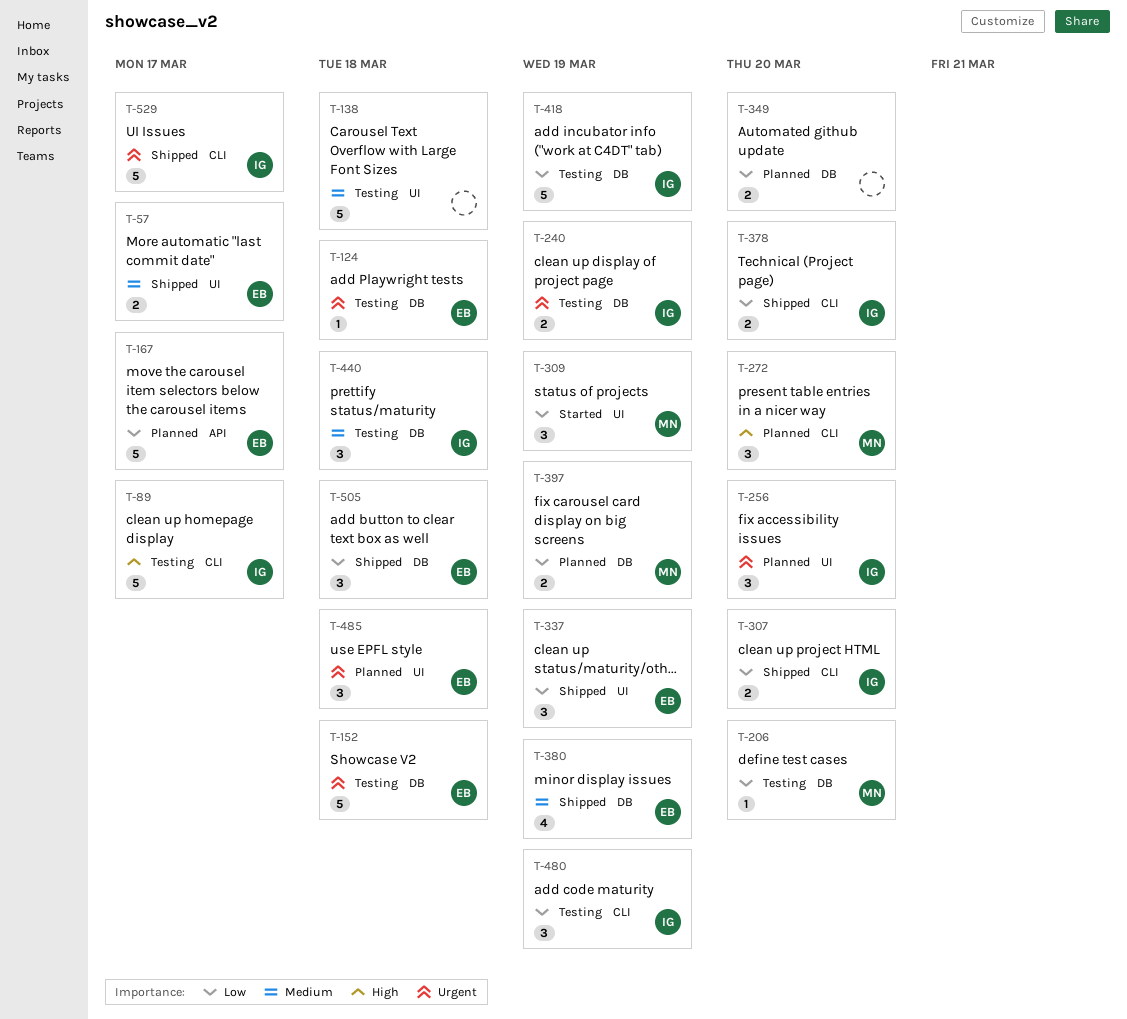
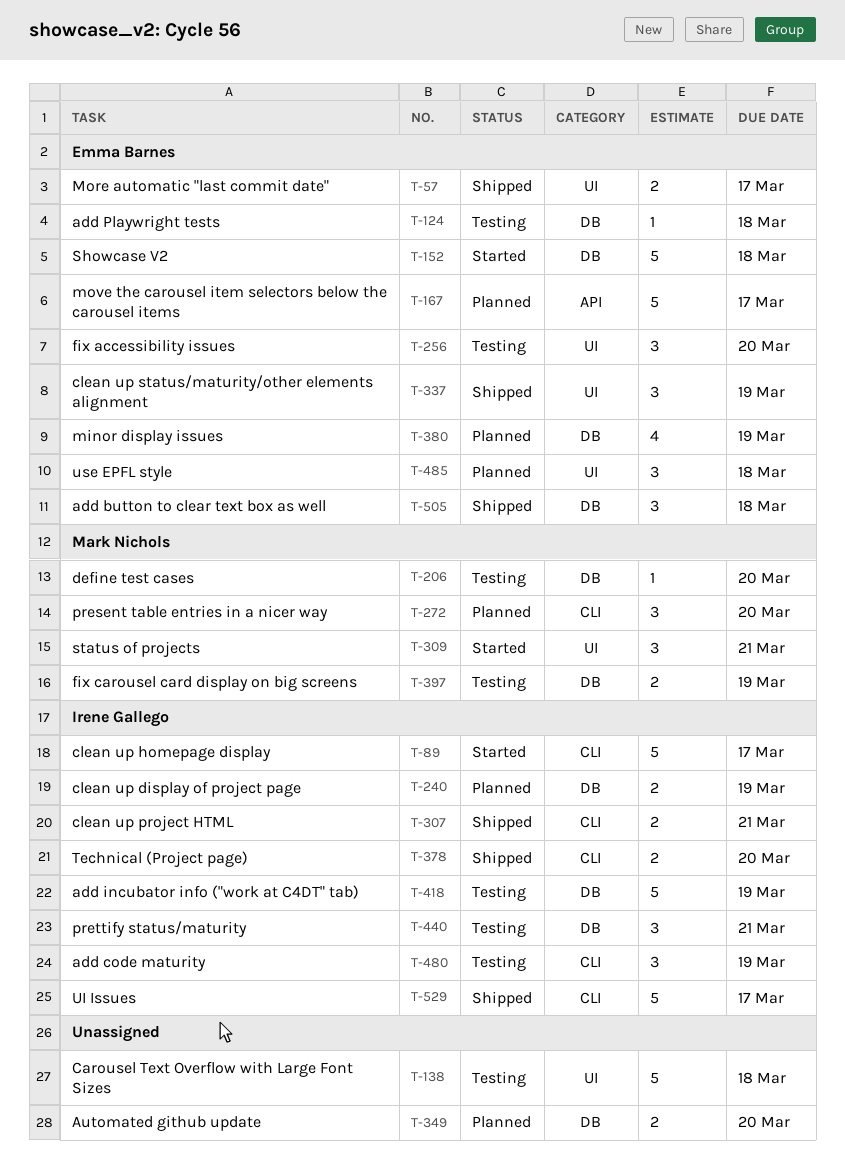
T-89, status: Testing -> Started
T-152, status: Testing -> Started
T-240, status: Testing -> Planned
T-256, status: Planned -> Testing
T-256, owner: Irene Gallego -> Emma Barnes
T-307, due: Mar 20 -> Mar 21
T-309, due: Mar 19 -> Mar 21
T-380, status: Shipped -> Planned
T-397, status: Planned -> Testing
T-440, due: Mar 18 -> Mar 21

